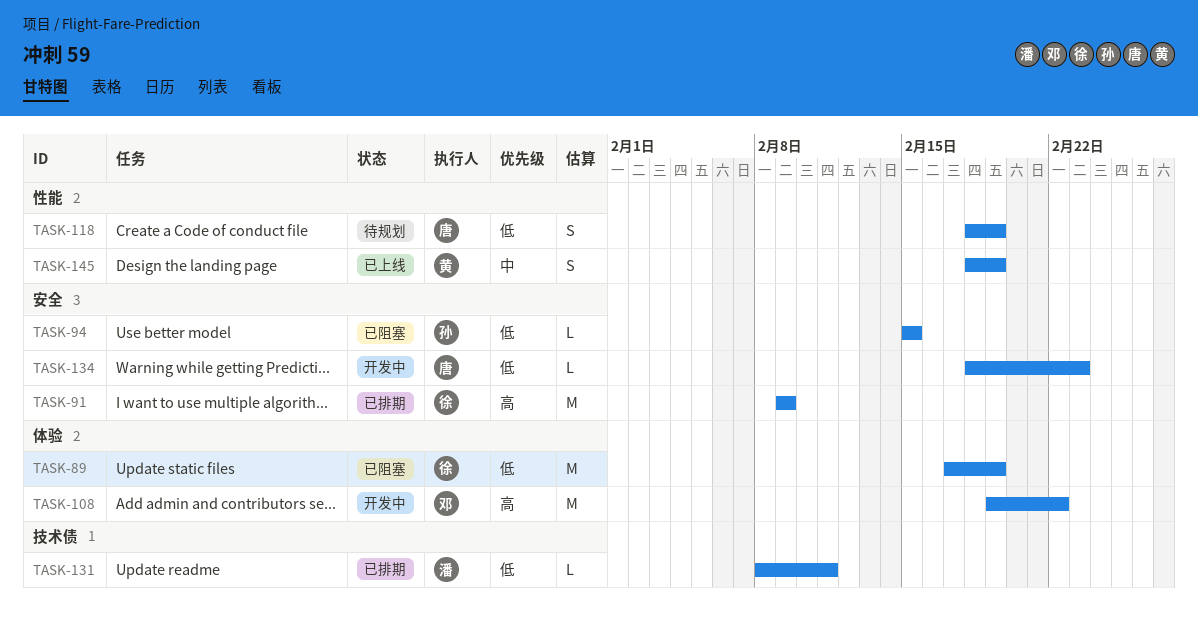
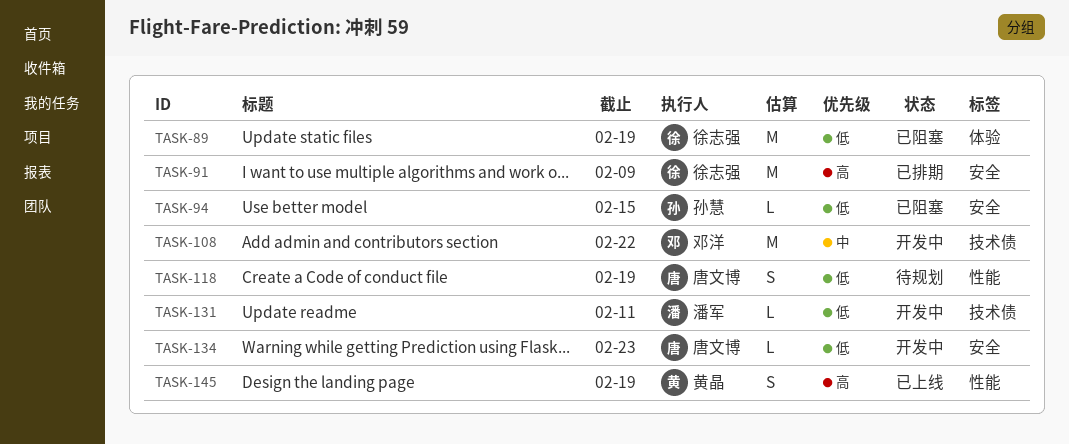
TASK-108, priority: 高 -> 中
TASK-108, label: 体验 -> 技术债
TASK-131, status: 已排期 -> 开发中
TASK-145, priority: 中 -> 高

